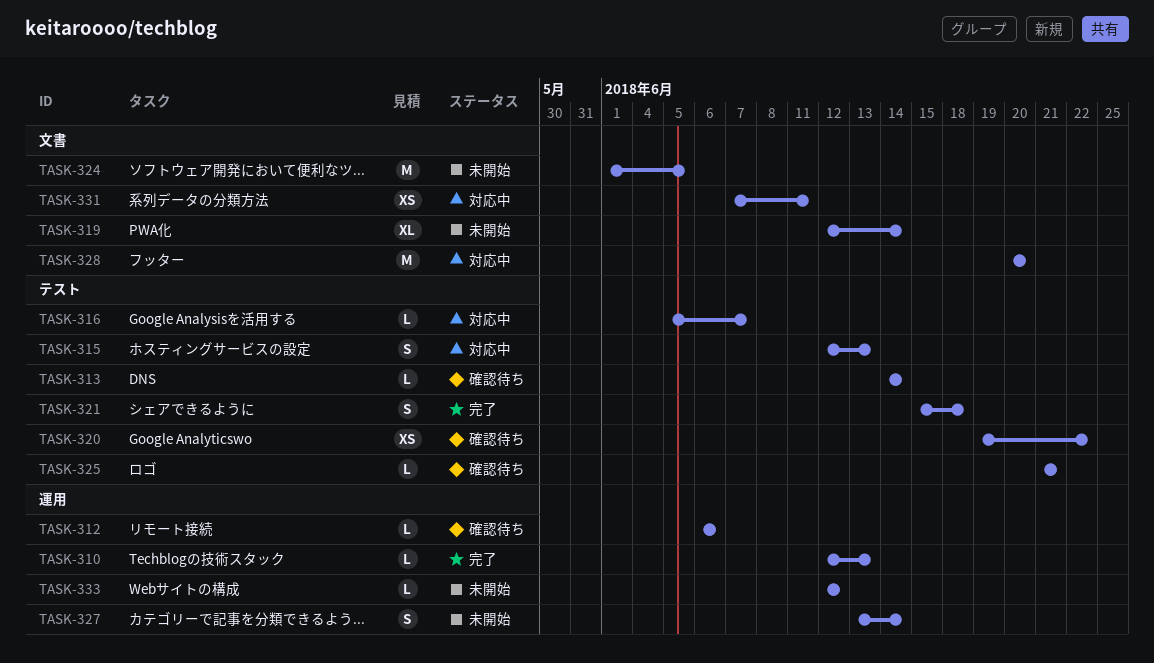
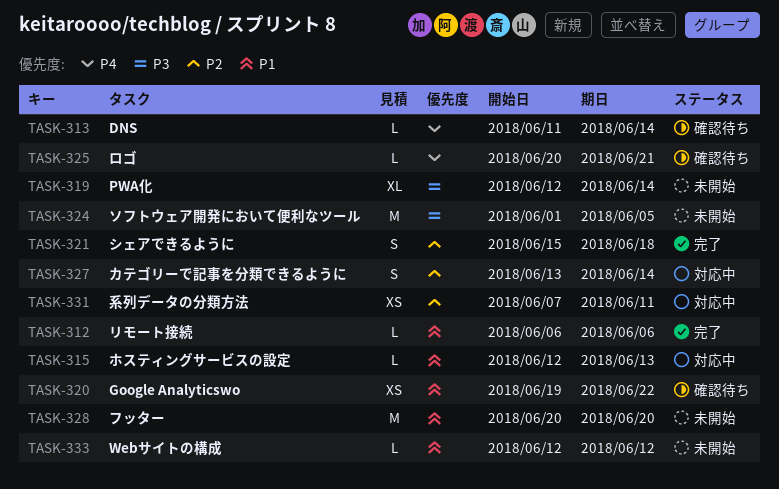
TASK-310: present -> none
TASK-312, status: 確認待ち -> 完了
TASK-313, start: Jun 14 -> Jun 11
TASK-315, estimate: S -> L
TASK-316: present -> none
TASK-325, start: Jun 21 -> Jun 20
TASK-327, status: 未開始 -> 対応中
TASK-328, status: 対応中 -> 未開始

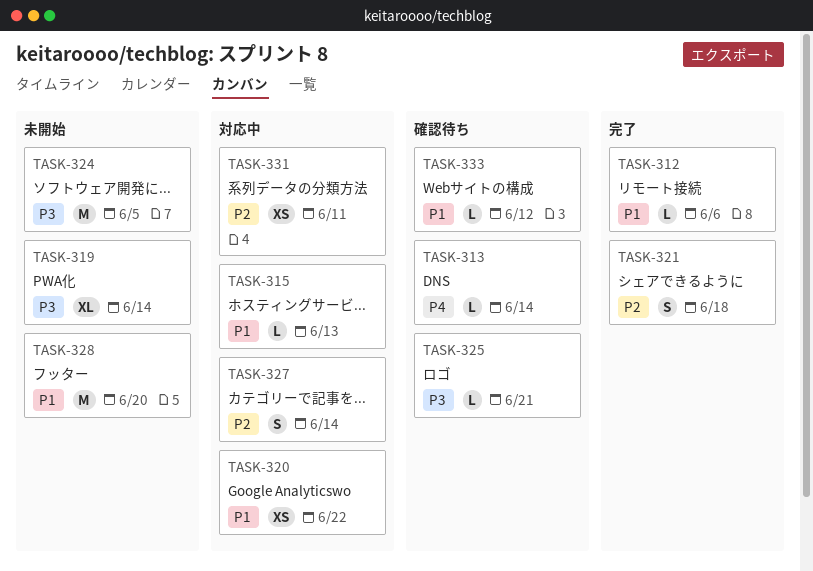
TASK-320, status: 確認待ち -> 対応中
TASK-325, priority: P4 -> P3
TASK-333, status: 未開始 -> 確認待ち

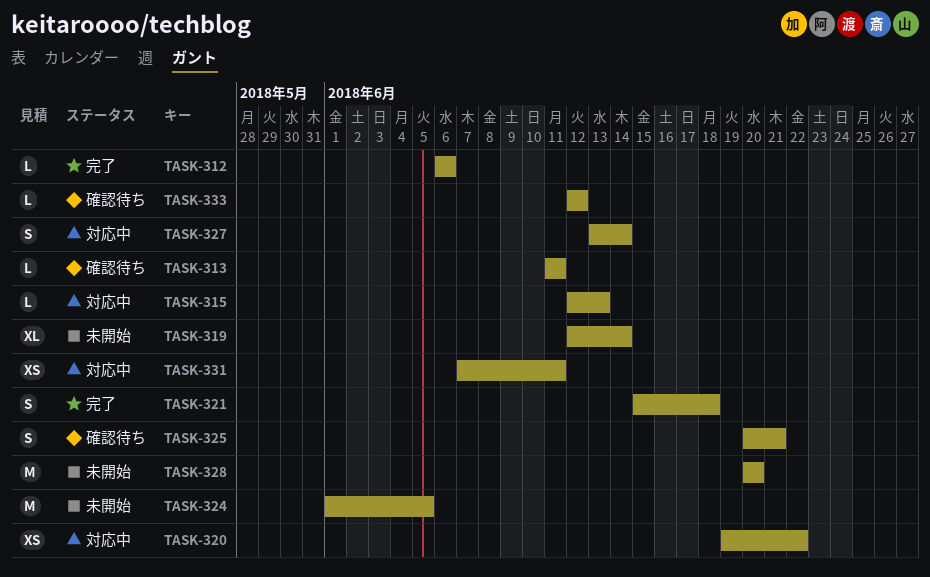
TASK-313, due: Jun 14 -> Jun 11
TASK-325, estimate: L -> S

